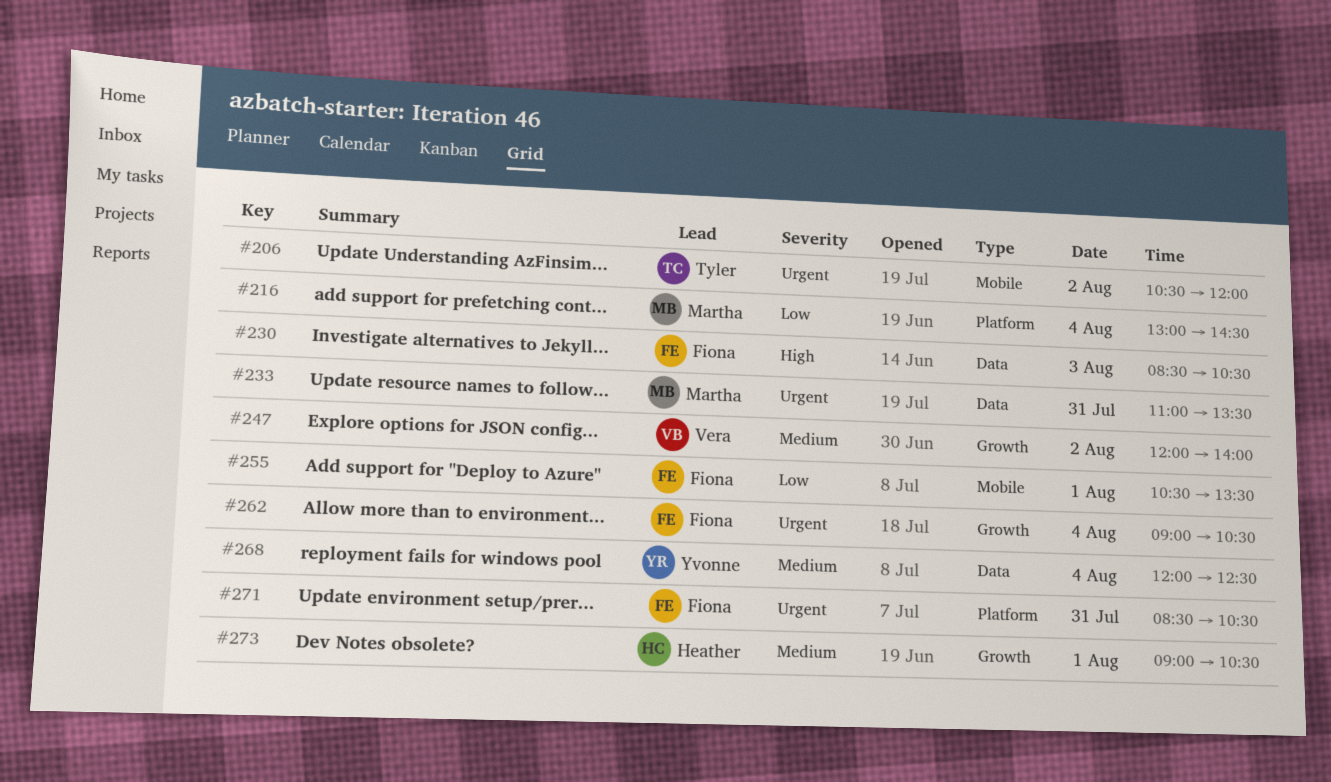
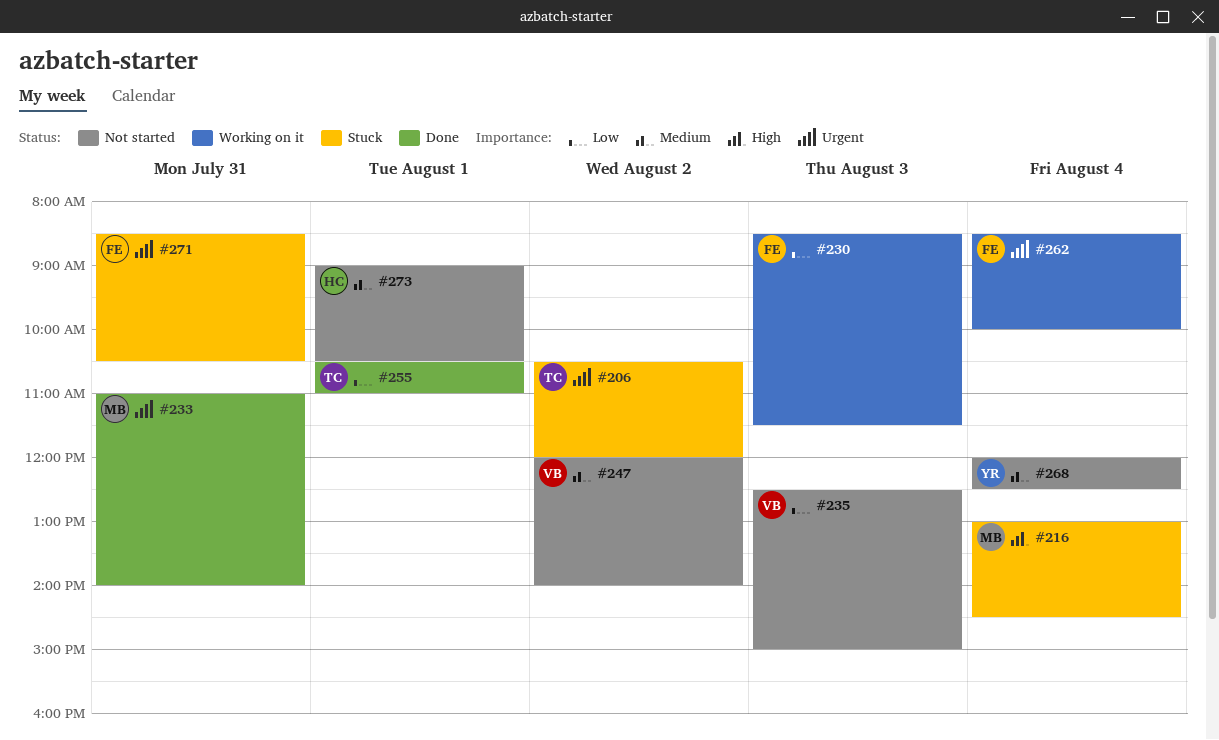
#216, priority: Low -> High
#230, priority: High -> Low
#230, ends: 10:30 -> 11:30
#233, ends: 13:30 -> 14:00
#235: none -> present
#255, owner: Fiona -> Tyler
#255, ends: 13:30 -> 11:00
#262, begins: 09:00 -> 08:30
#262, ends: 10:30 -> 10:00

